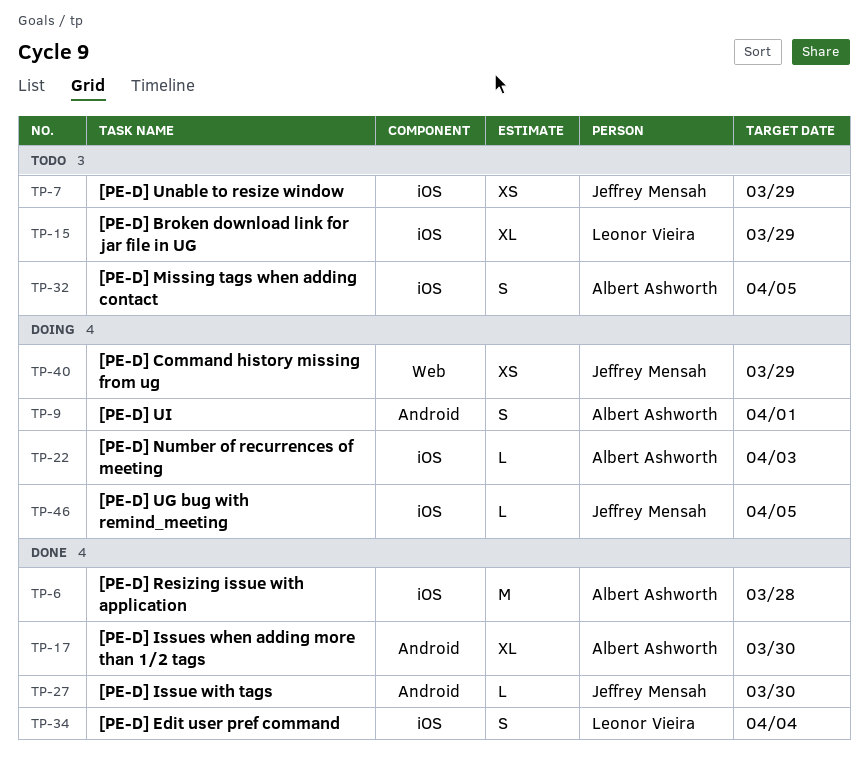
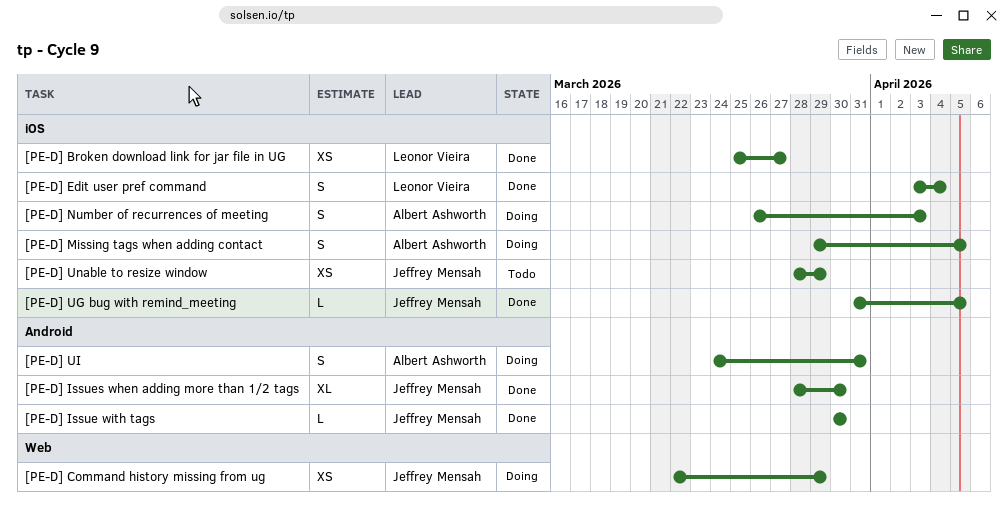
[PE-D] Broken download link for jar file in UG, status: Todo -> Done
[PE-D] Broken download link for jar file in UG, estimate: XL -> XS
[PE-D] Broken download link for jar file in UG, due: Mar 29 -> Mar 27
[PE-D] Issues when adding more than 1/2 tags, owner: Albert Ashworth -> Jeffrey Mensah
[PE-D] Missing tags when adding contact, status: Todo -> Doing
[PE-D] Number of recurrences of meeting, estimate: L -> S
[PE-D] Resizing issue with application: present -> none
[PE-D] UG bug with remind_meeting, status: Doing -> Done
[PE-D] UI, due: Apr 1 -> Mar 31

